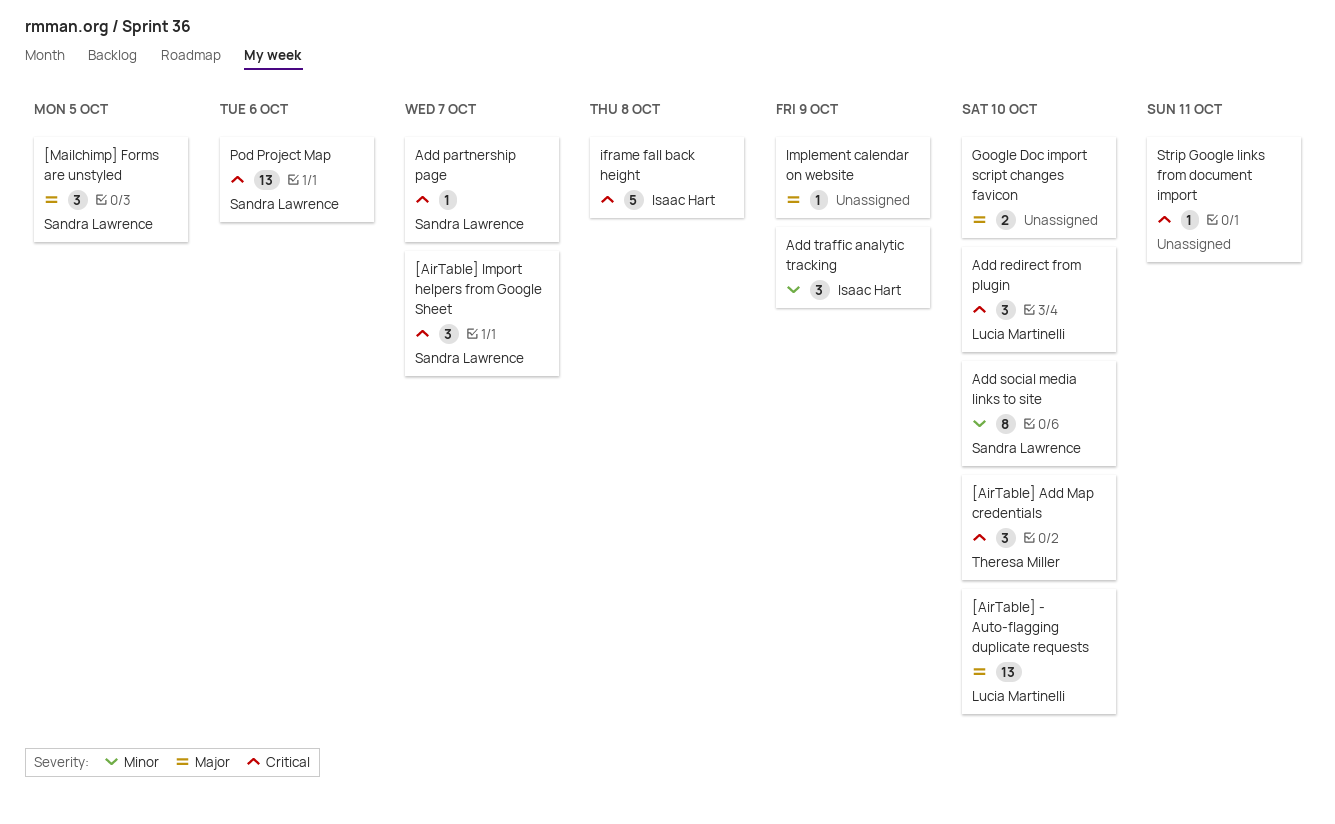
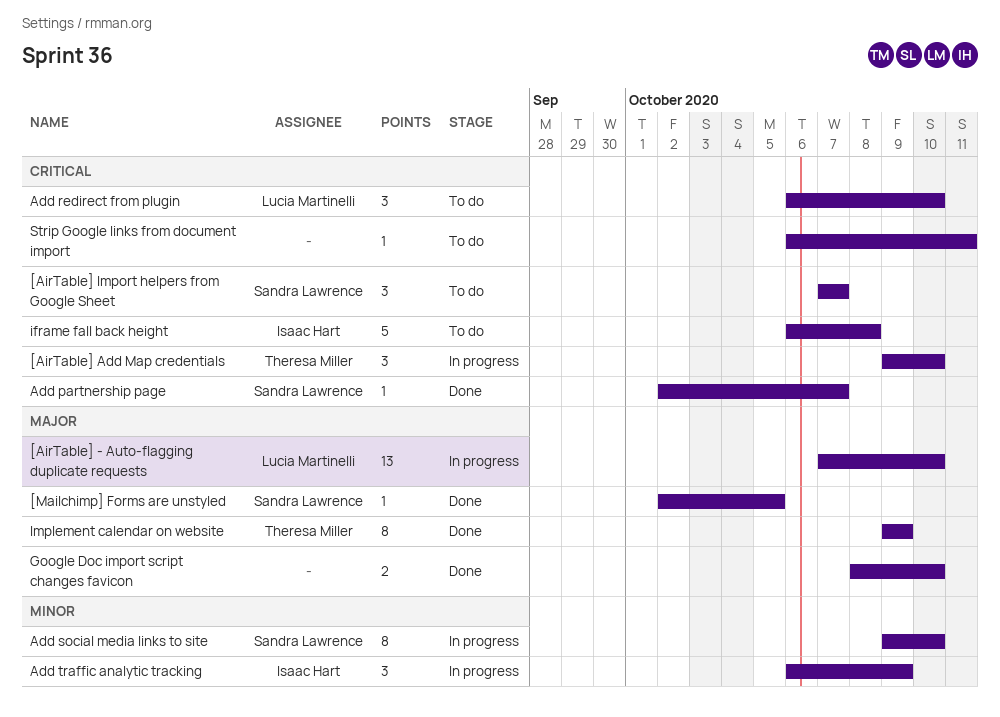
[Mailchimp] Forms are unstyled, estimate: 3 -> 1
Implement calendar on website, owner: none -> Theresa Miller
Implement calendar on website, estimate: 1 -> 8
Pod Project Map: present -> none

